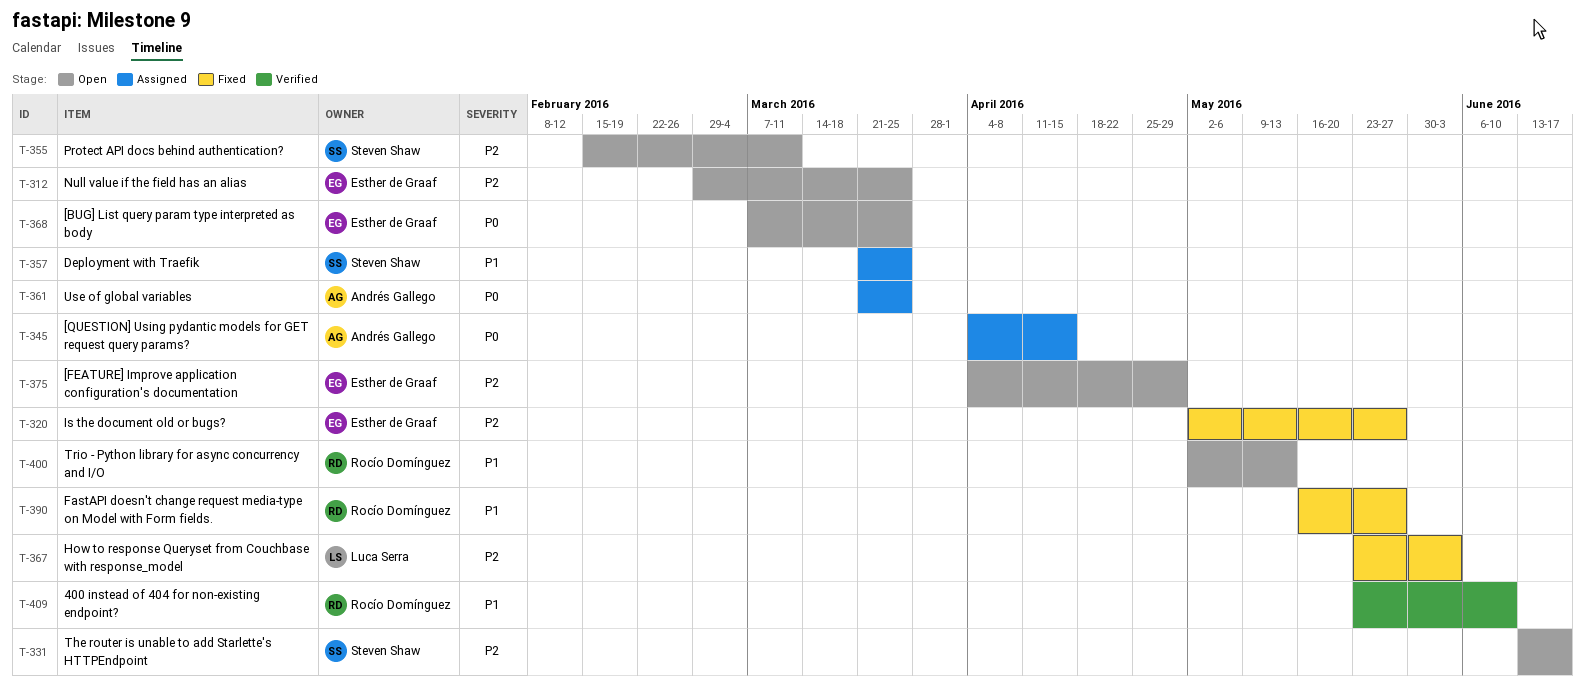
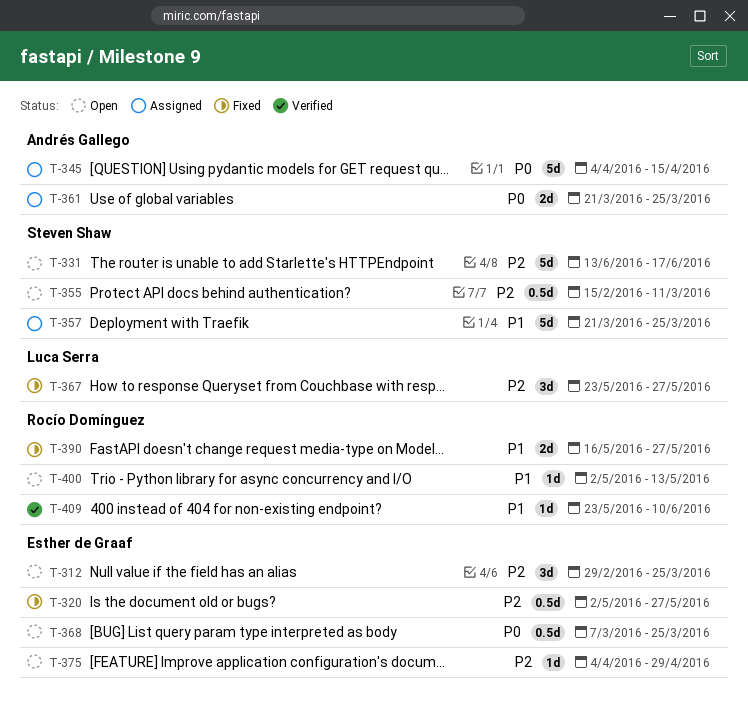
T-367, due: Jun 3 -> May 27

